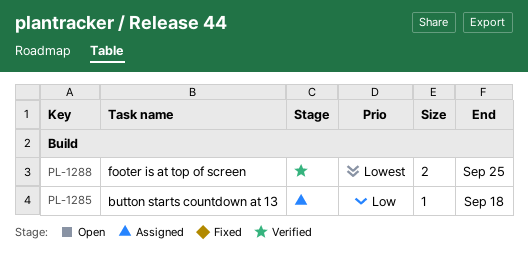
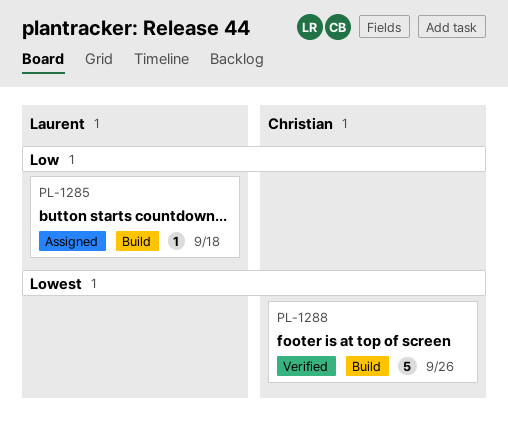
PL-1288, estimate: 2 -> 5
PL-1288, due: Sep 25 -> Sep 26

